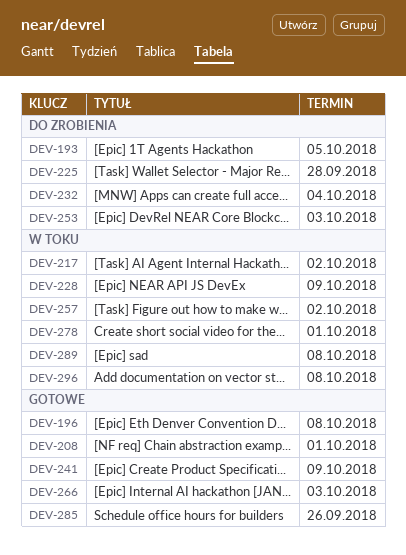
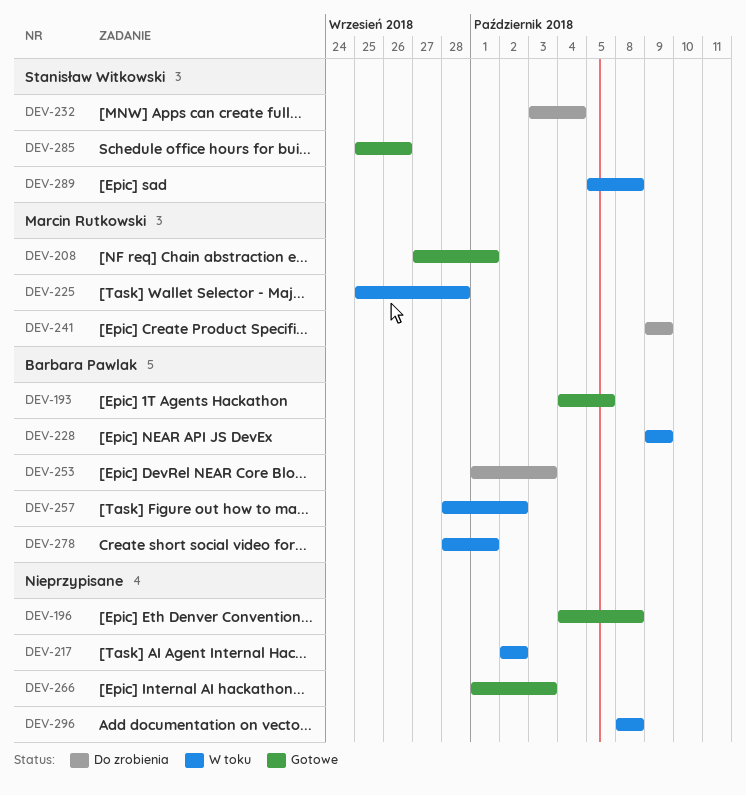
DEV-193, status: Do zrobienia -> Gotowe
DEV-225, status: Do zrobienia -> W toku
DEV-241, status: Gotowe -> Do zrobienia

